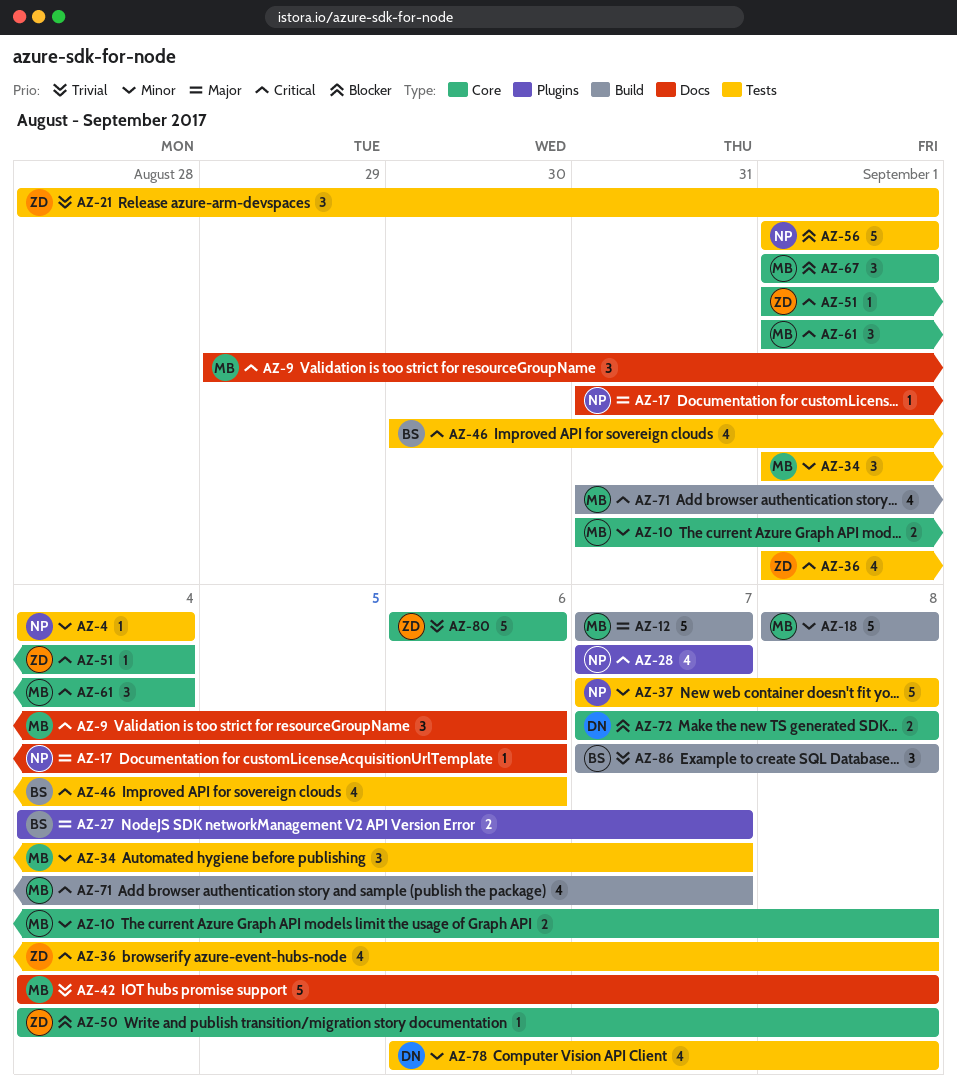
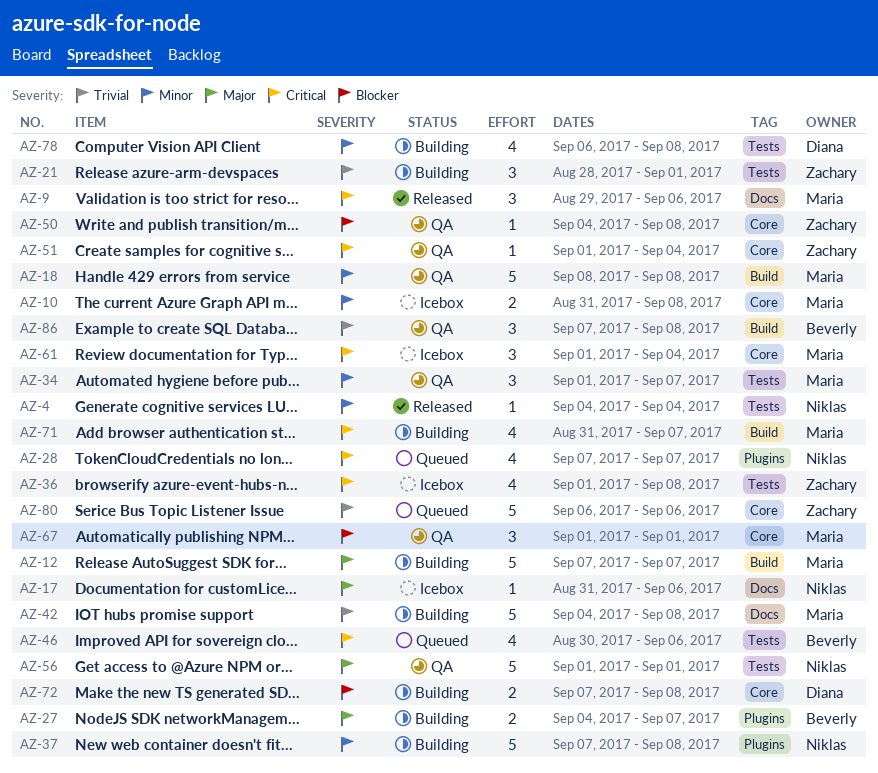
AZ-37, label: Tests -> Plugins
AZ-56, priority: Blocker -> Major

